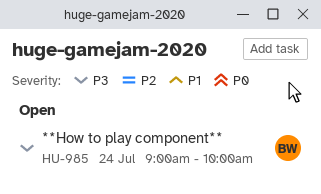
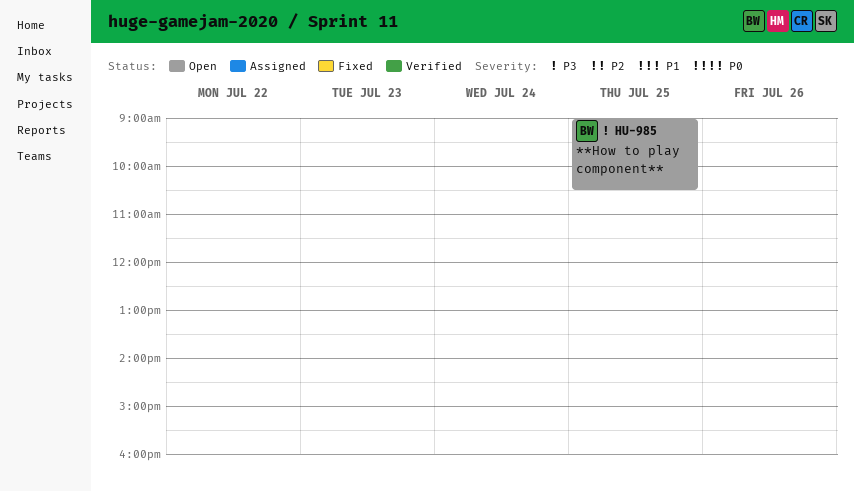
HU-985, day: Jul 24 -> Jul 25
HU-985, ends: 10:00 -> 10:30

